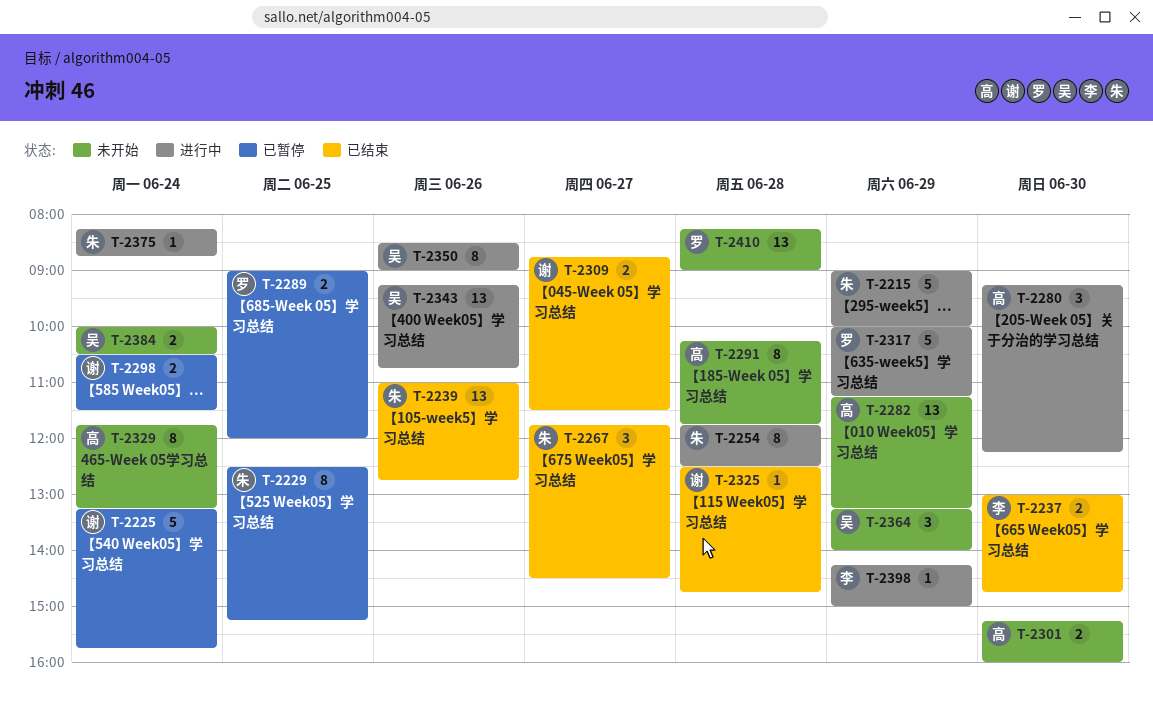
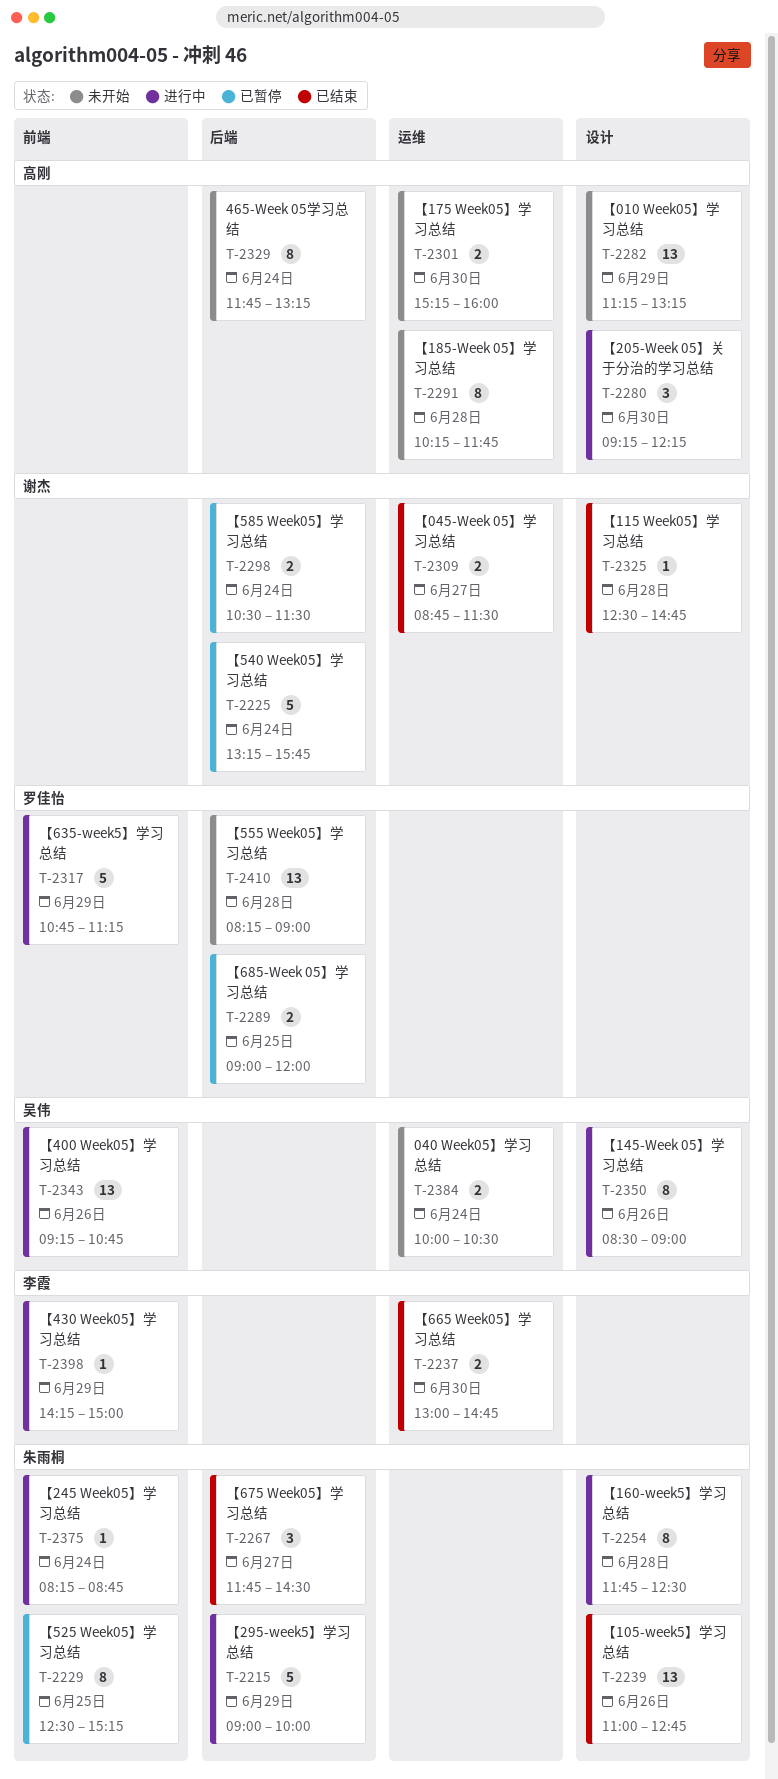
T-2317, begins: 10:00 -> 10:45
T-2364: present -> none

